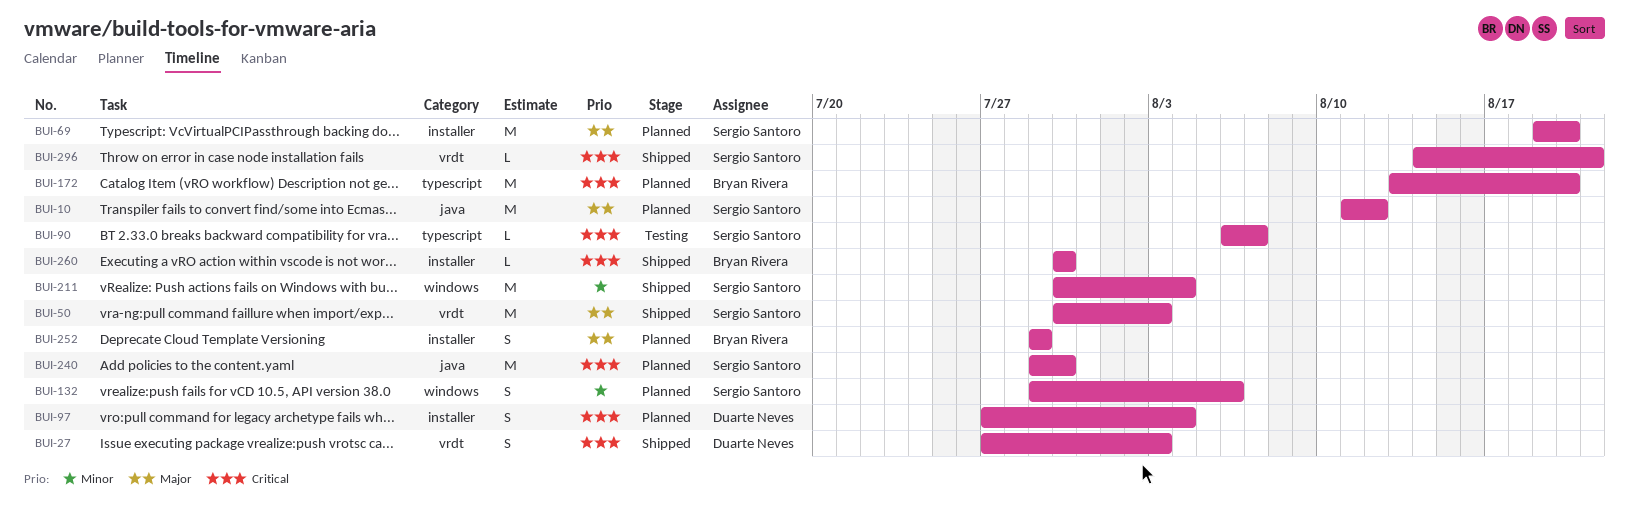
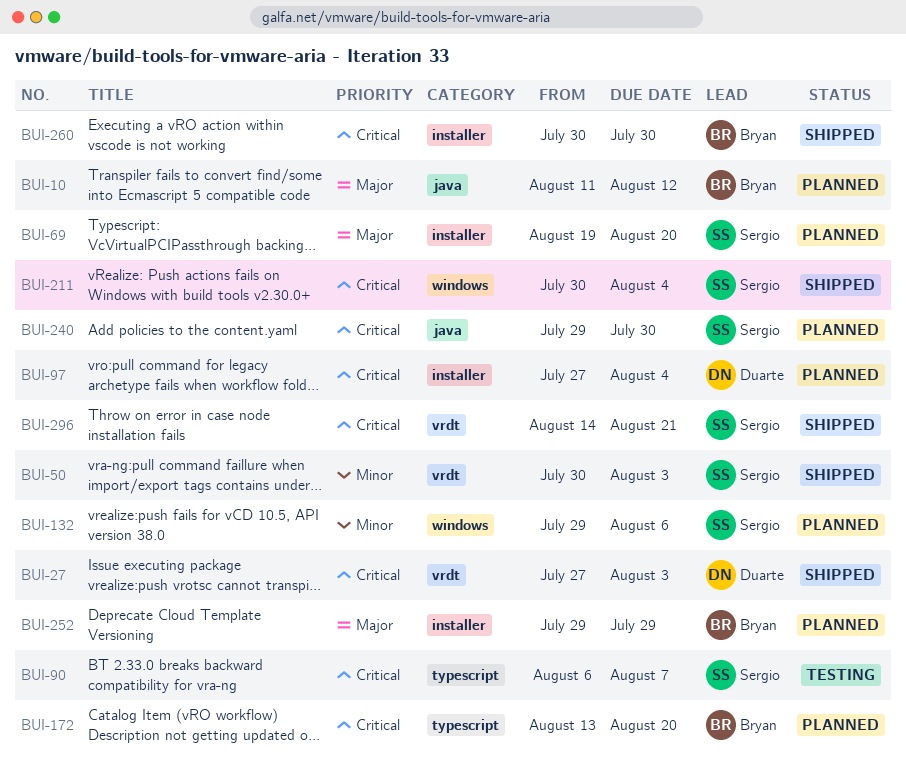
BUI-10, owner: Sergio Santoro -> Bryan Rivera
BUI-50, priority: Major -> Minor
BUI-211, priority: Minor -> Critical

